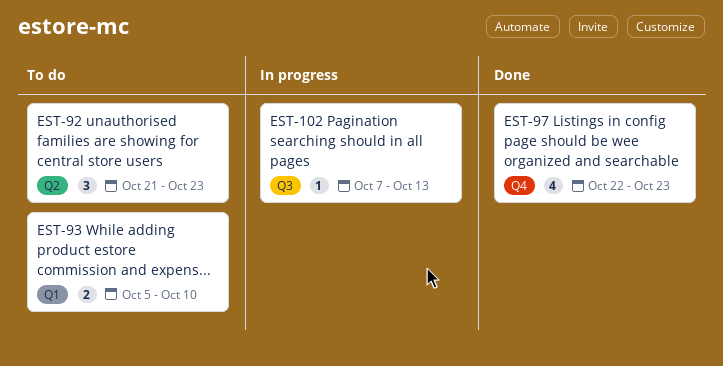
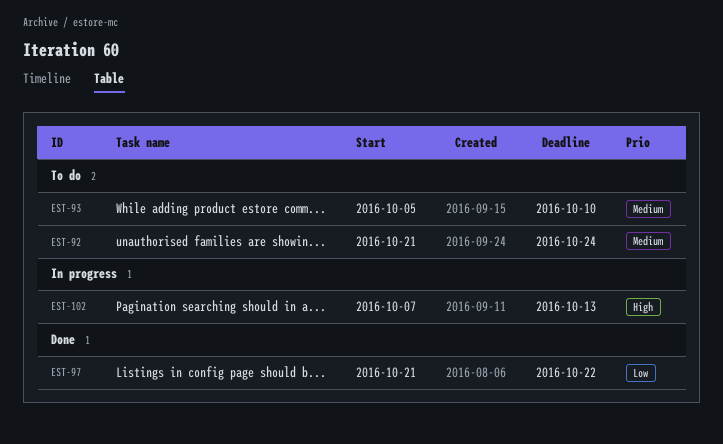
EST-92, due: Oct 23 -> Oct 24
EST-97, start: Oct 22 -> Oct 21
EST-97, due: Oct 23 -> Oct 22

